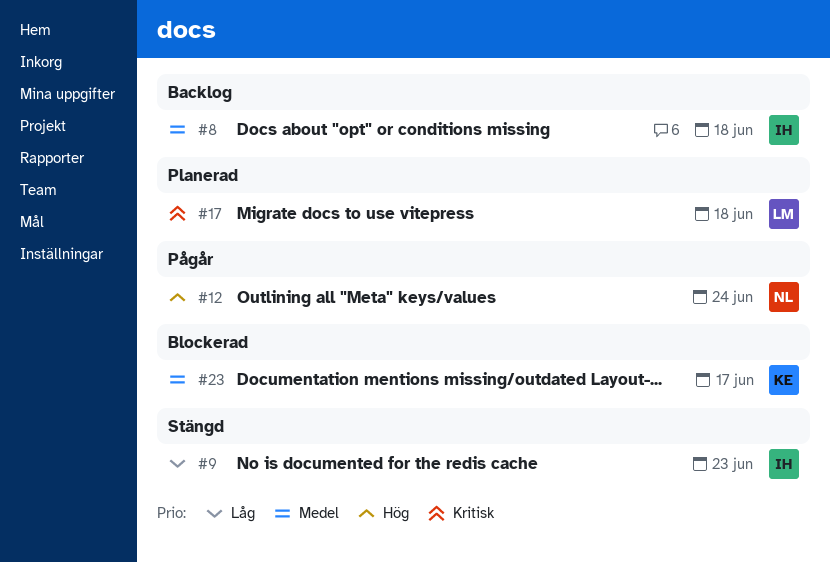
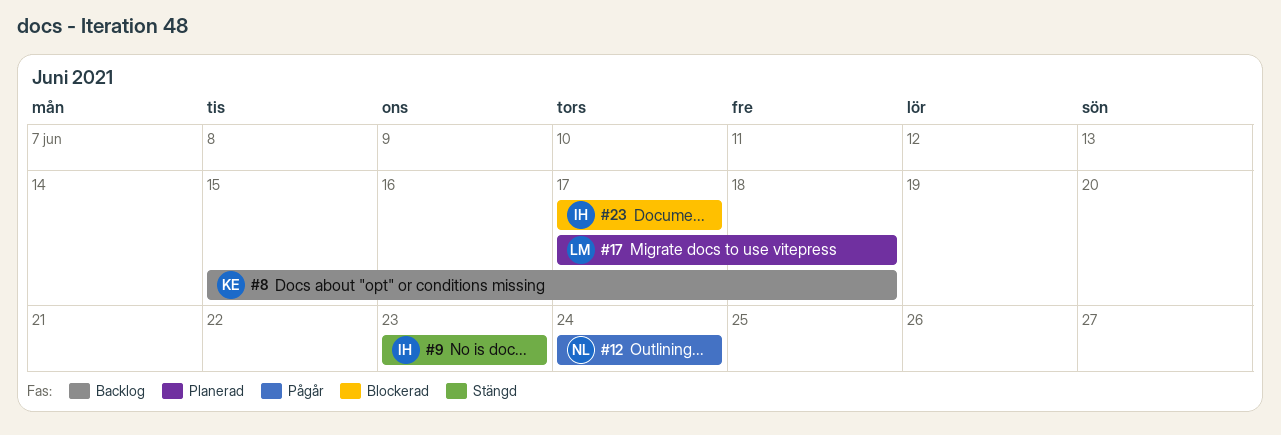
#8, owner: IH -> KE
#23, owner: KE -> IH

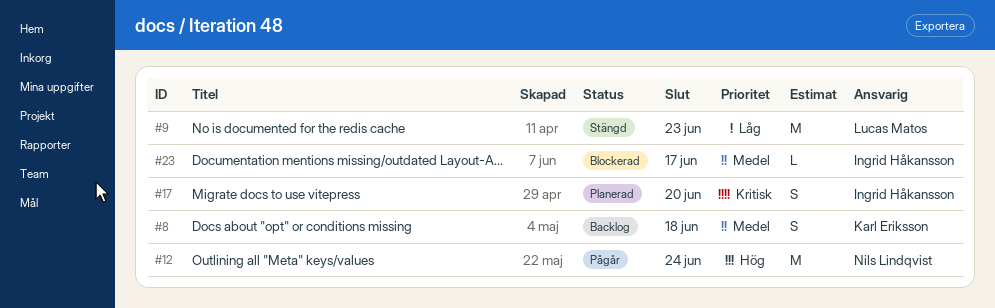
#9, owner: Ingrid Håkansson -> Lucas Matos
#17, owner: Lucas Matos -> Ingrid Håkansson
#17, due: Jun 18 -> Jun 20

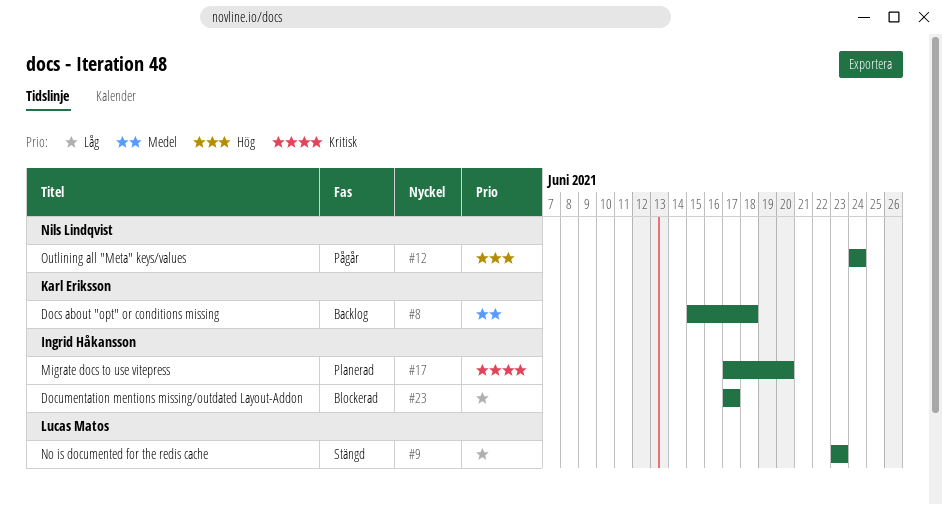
#23, priority: Medel -> Låg

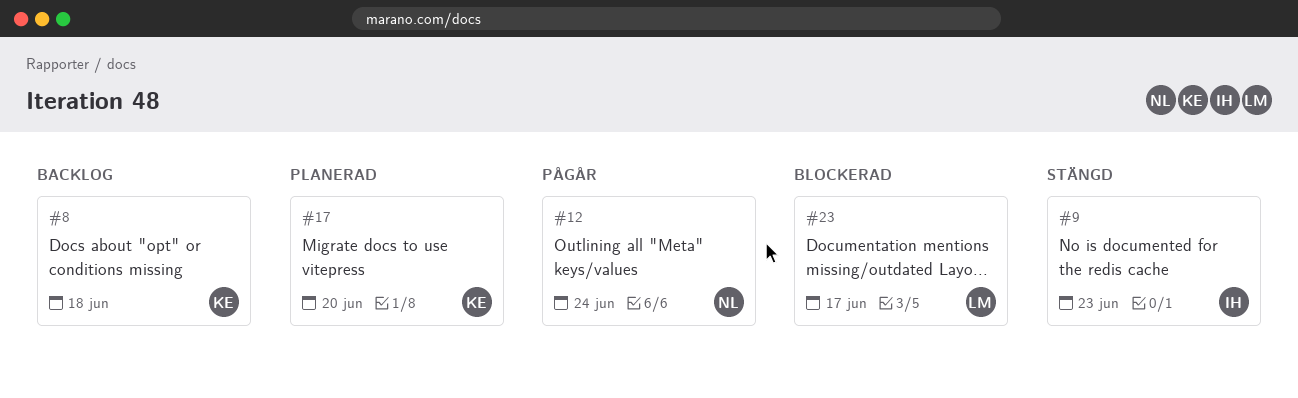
#9, owner: Lucas Matos -> Ingrid Håkansson
#17, owner: Ingrid Håkansson -> Karl Eriksson
#23, owner: Ingrid Håkansson -> Lucas Matos

